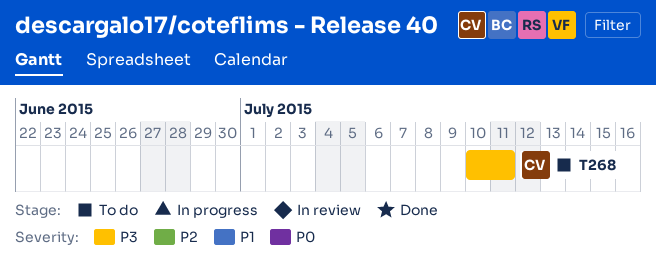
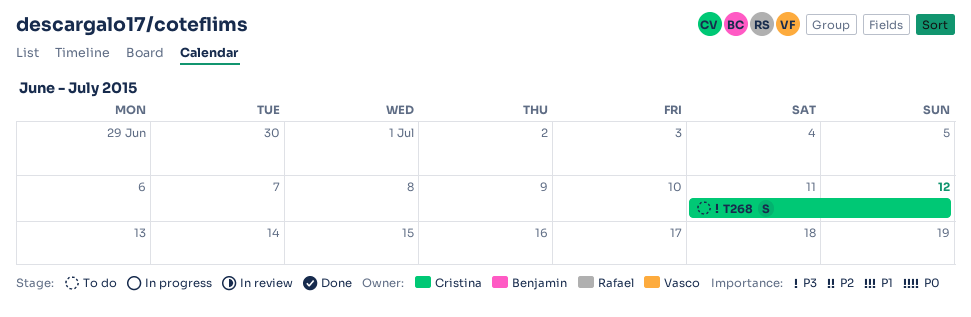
T268, start: Jul 10 -> Jul 11
T268, due: Jul 11 -> Jul 12

